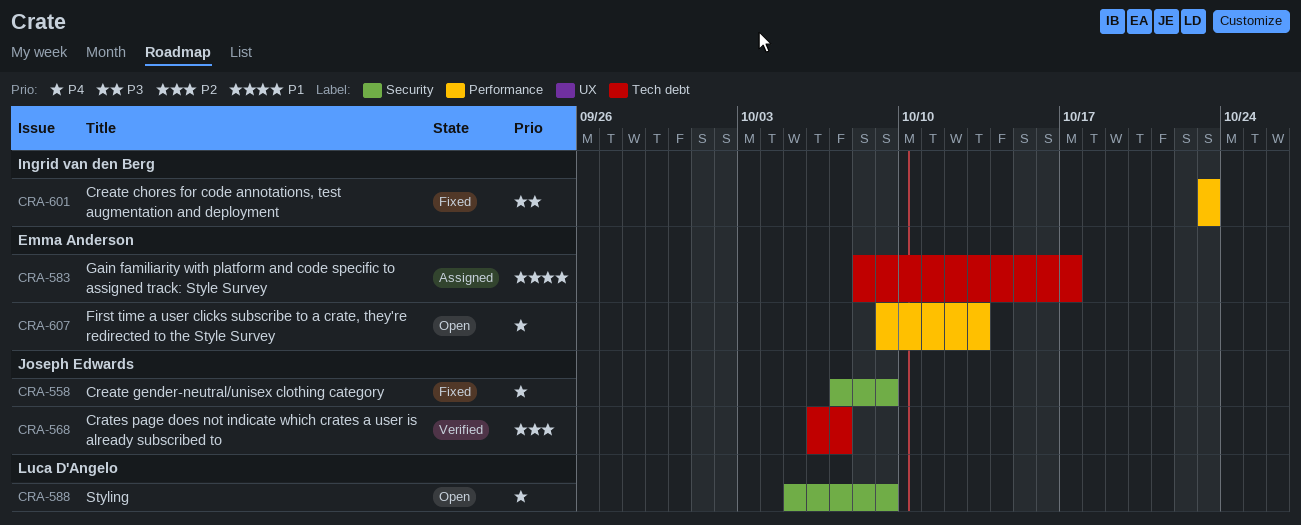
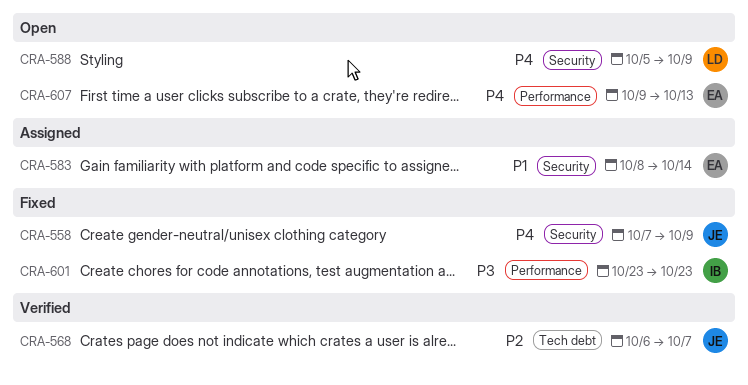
CRA-583, label: Tech debt -> Security
CRA-583, due: Oct 17 -> Oct 14

